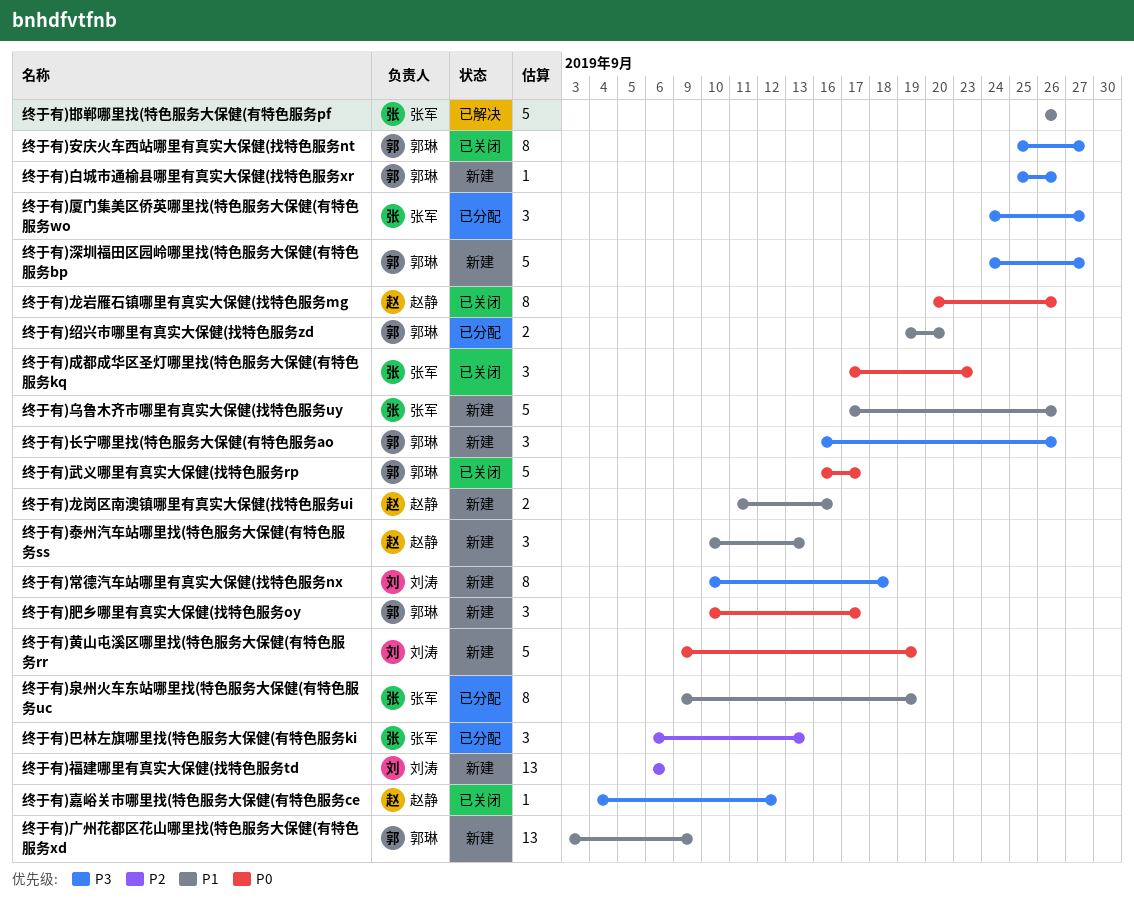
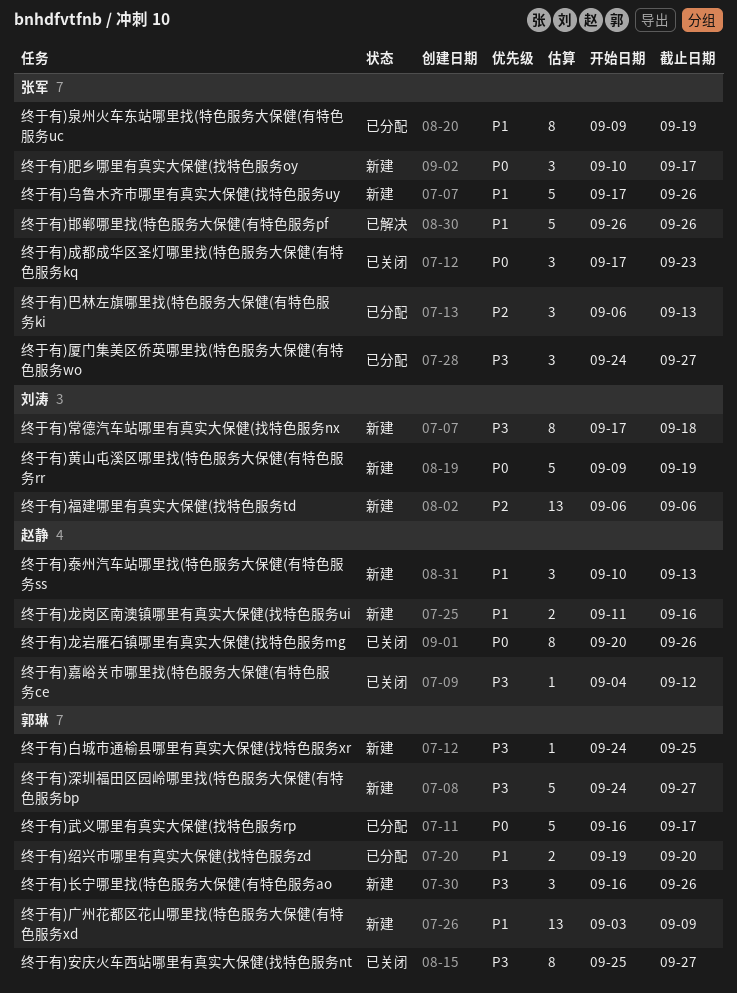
终于有)常德汽车站哪里有真实大保健(找特色服务nx, start: Sep 10 -> Sep 17
终于有)武义哪里有真实大保健(找特色服务rp, status: 已关闭 -> 已分配
终于有)白城市通榆县哪里有真实大保健(找特色服务xr, start: Sep 25 -> Sep 24
终于有)白城市通榆县哪里有真实大保健(找特色服务xr, due: Sep 26 -> Sep 25
终于有)肥乡哪里有真实大保健(找特色服务oy, owner: 郭琳 -> 张军

